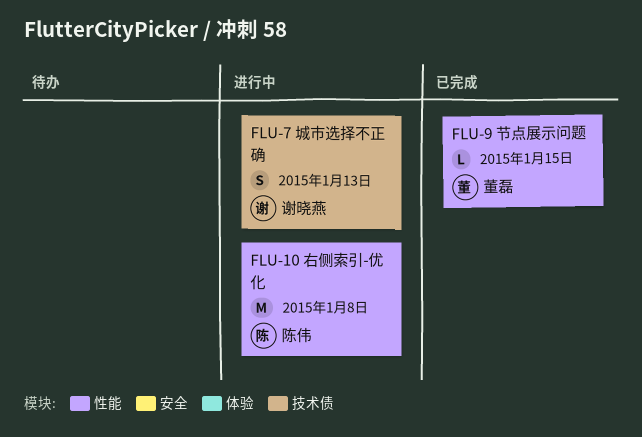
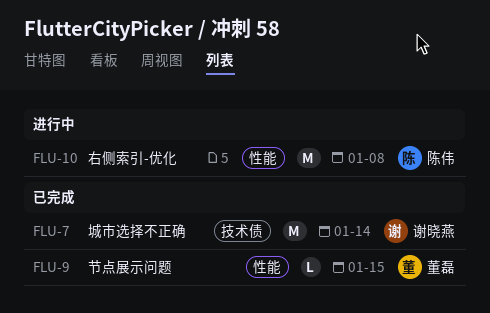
FLU-7, status: 进行中 -> 已完成
FLU-7, estimate: S -> M
FLU-7, due: Jan 13 -> Jan 14

